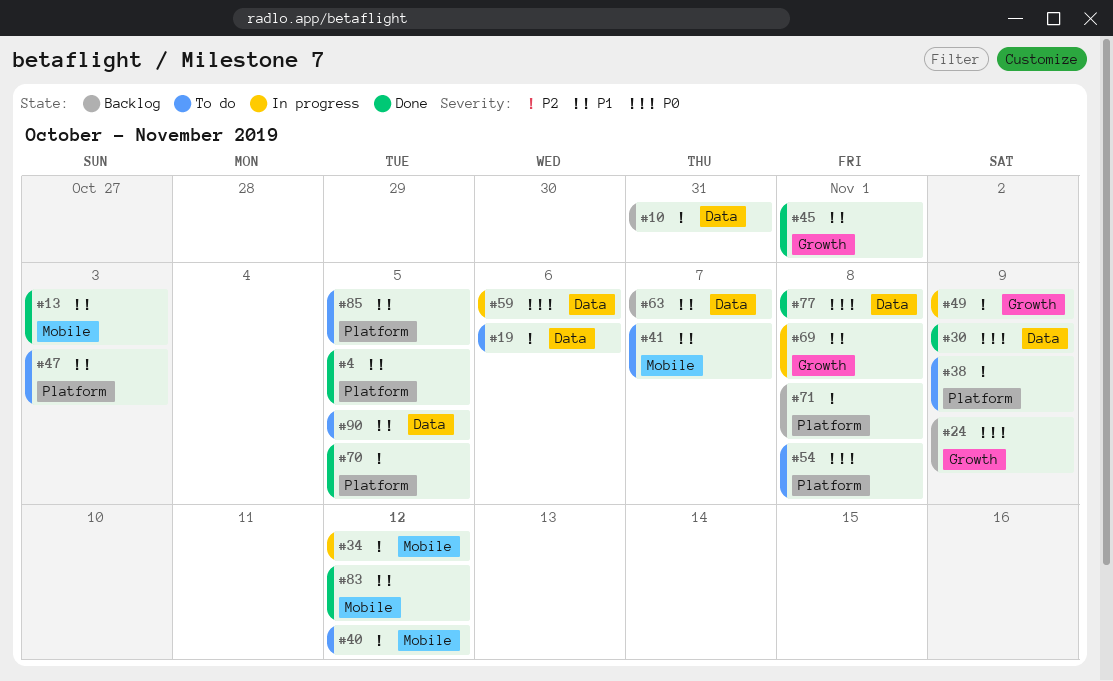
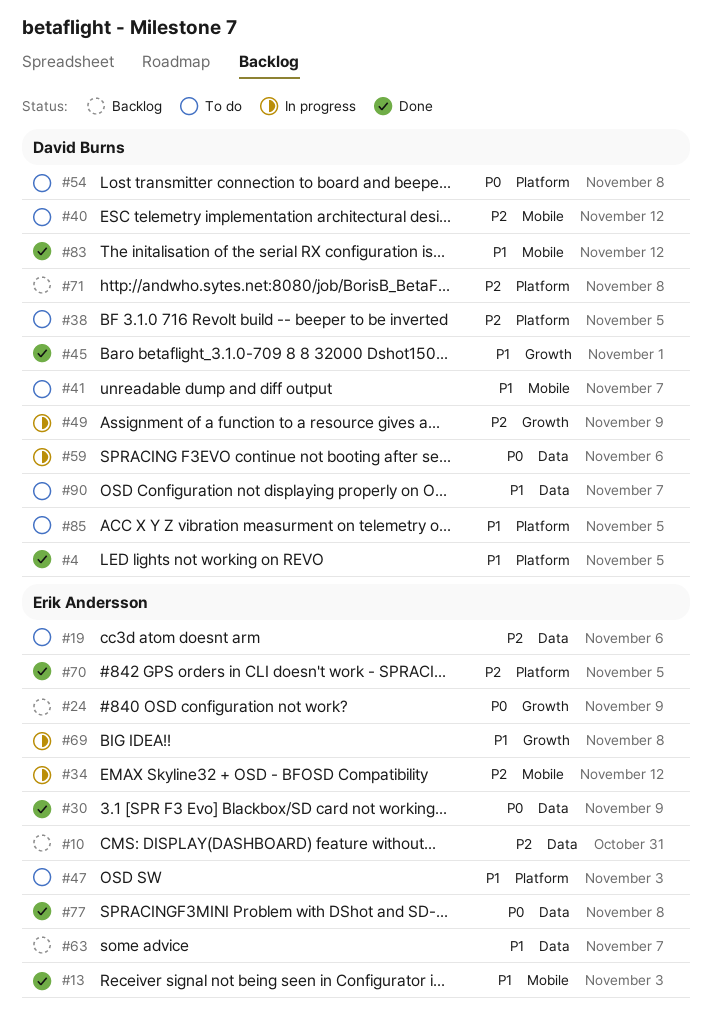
#38, due: Nov 9 -> Nov 5
#90, due: Nov 5 -> Nov 7

